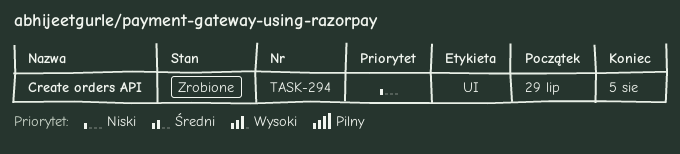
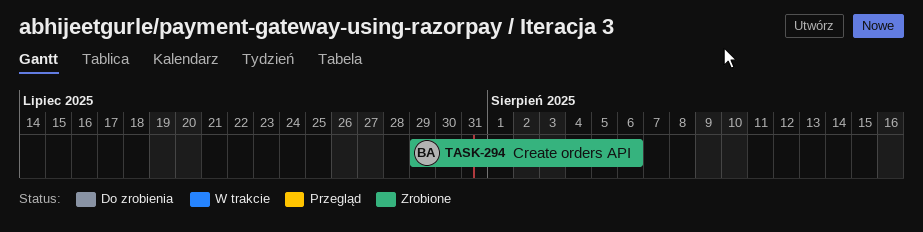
TASK-294, due: Aug 5 -> Aug 6

